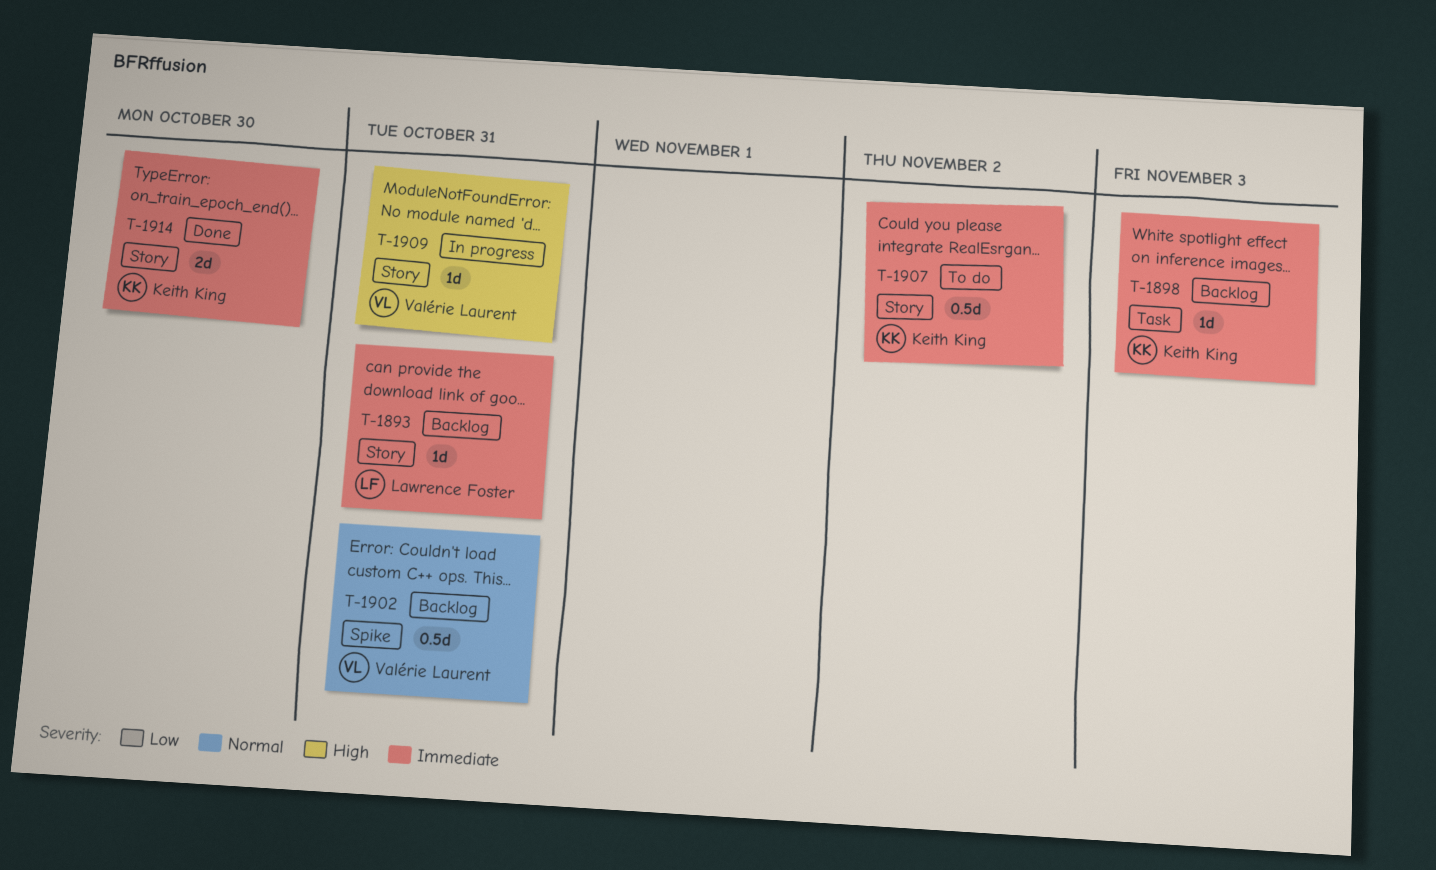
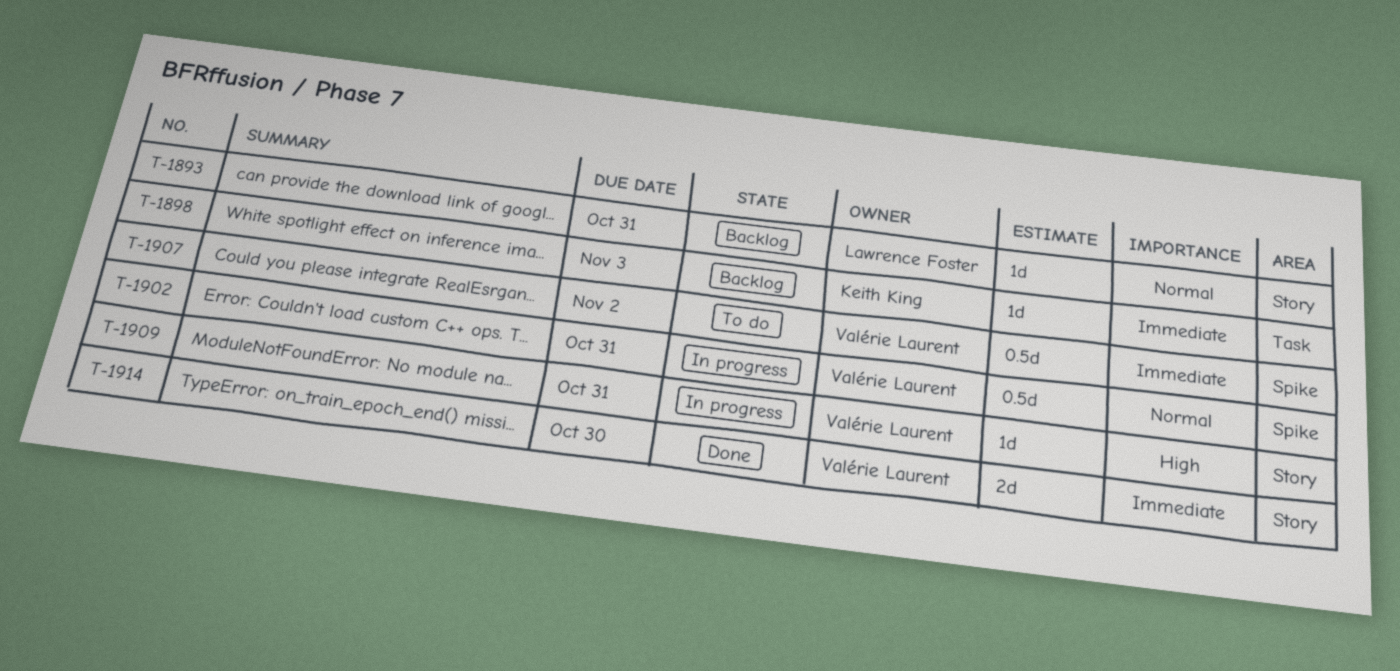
T-1893, priority: Immediate -> Normal
T-1902, status: Backlog -> In progress
T-1907, owner: Keith King -> Valérie Laurent
T-1907, label: Story -> Spike
T-1914, owner: Keith King -> Valérie Laurent

